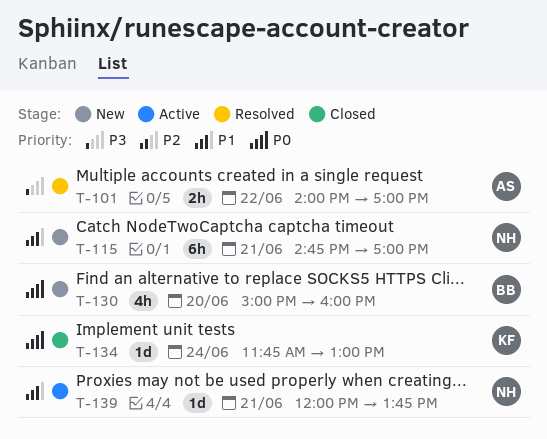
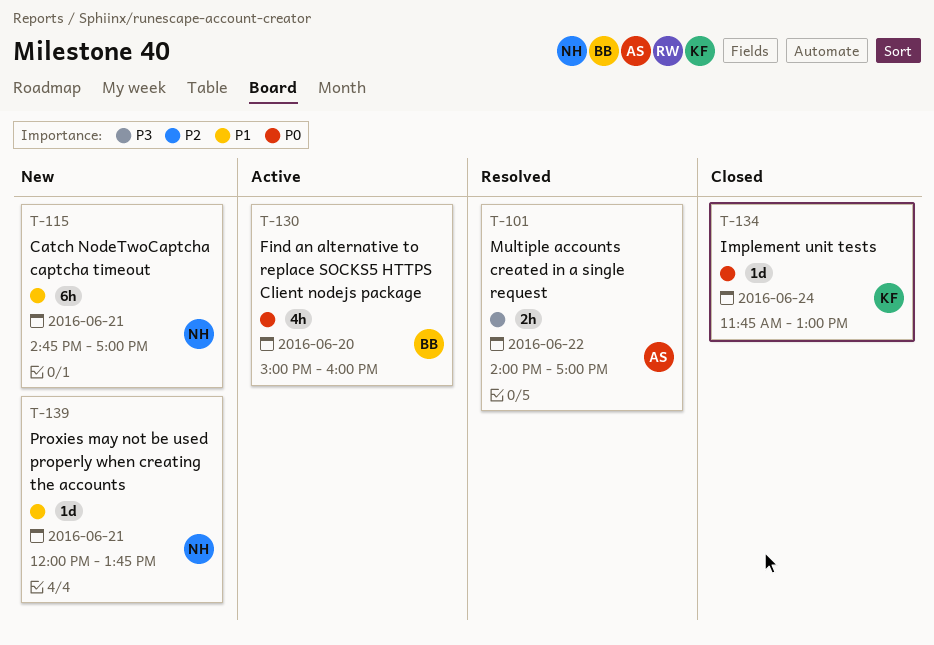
T-130, status: New -> Active
T-139, status: Active -> New

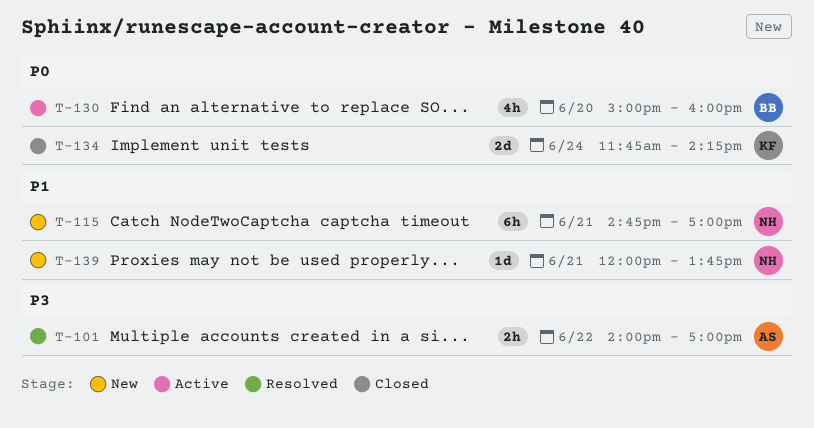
T-134, estimate: 1d -> 2d
T-134, ends: 13:00 -> 14:15

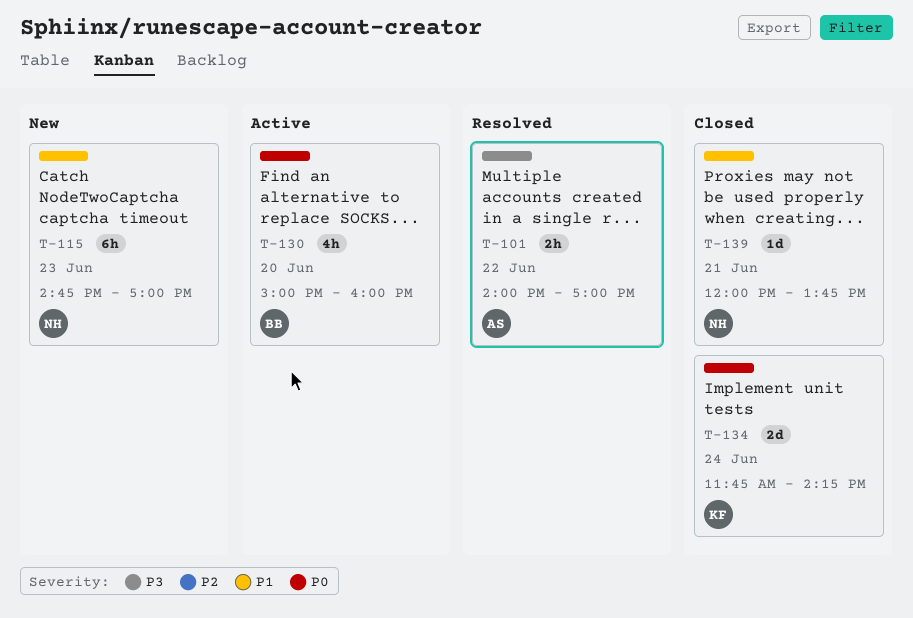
T-115, day: Jun 21 -> Jun 23
T-139, status: New -> Closed

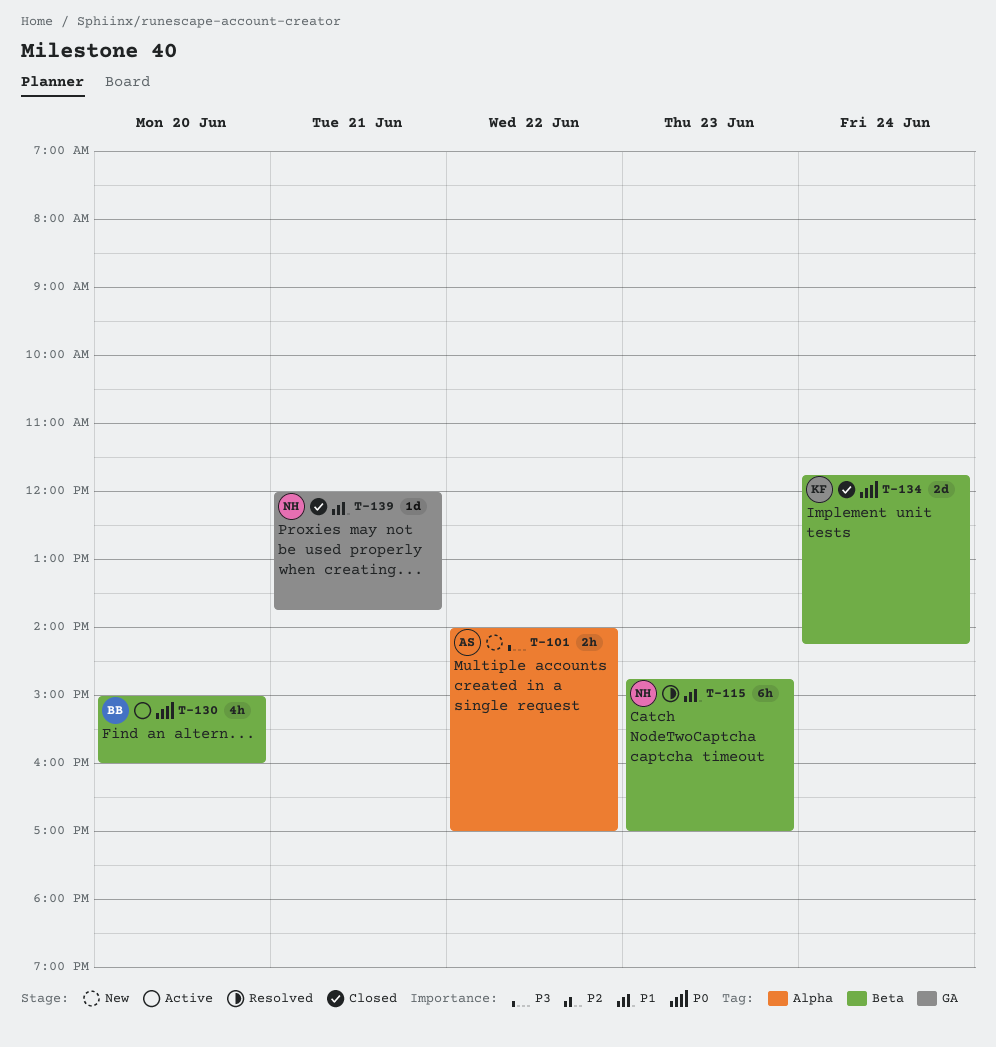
T-101, status: Resolved -> New
T-115, status: New -> Resolved

